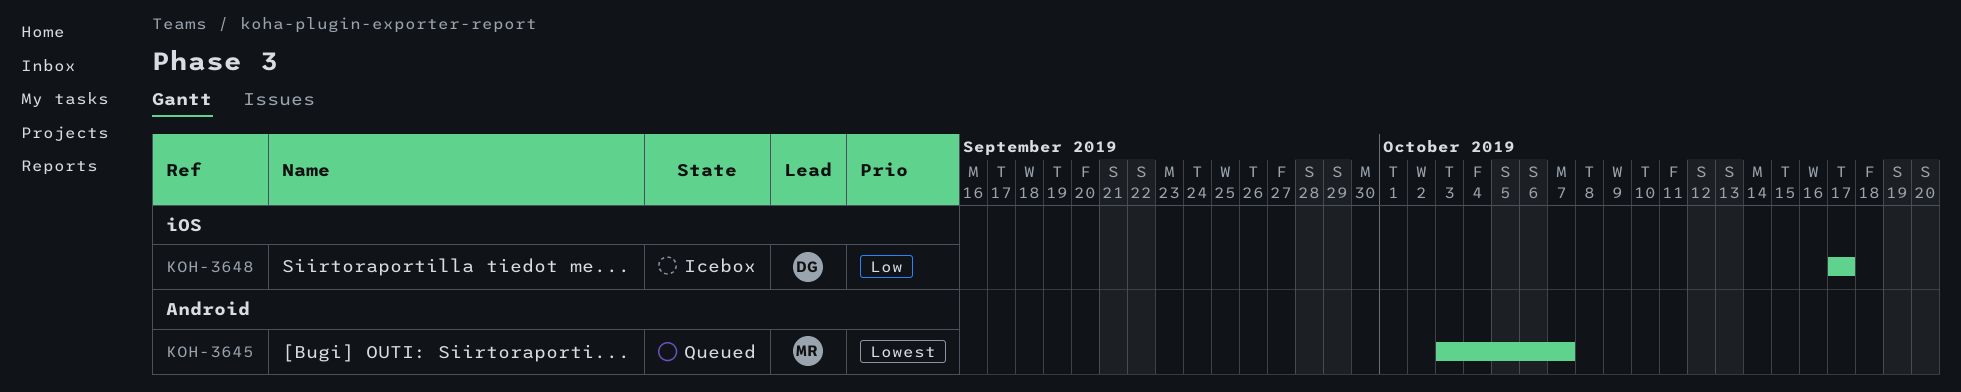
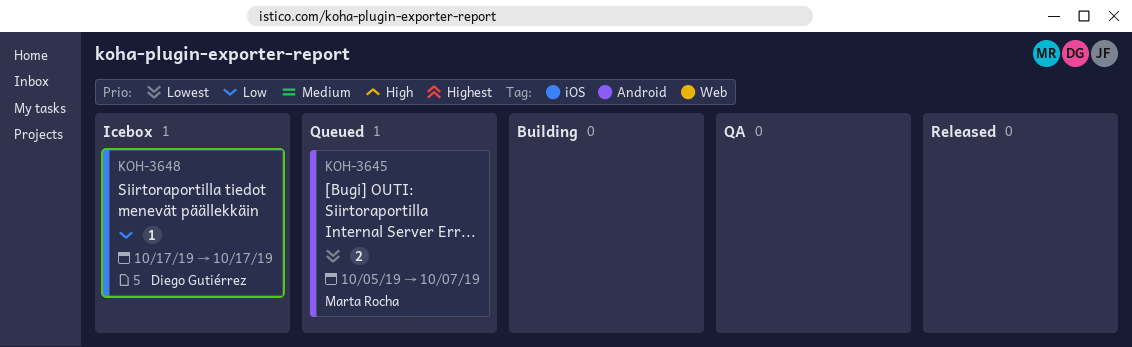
KOH-3645, start: Oct 3 -> Oct 5

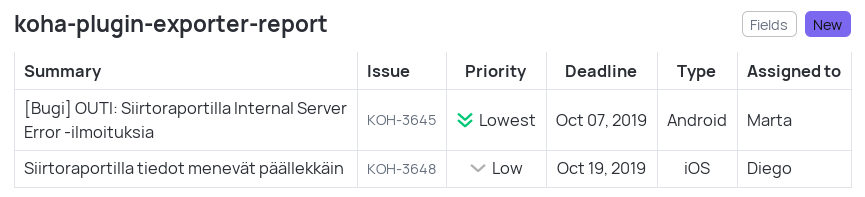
KOH-3648, due: Oct 17 -> Oct 19

